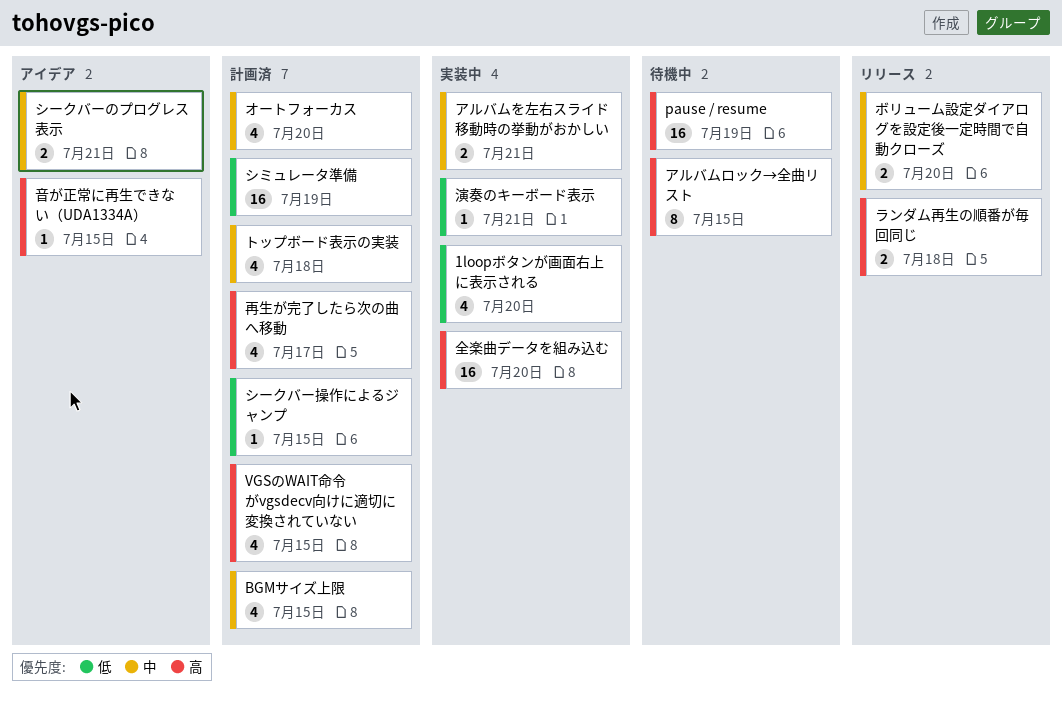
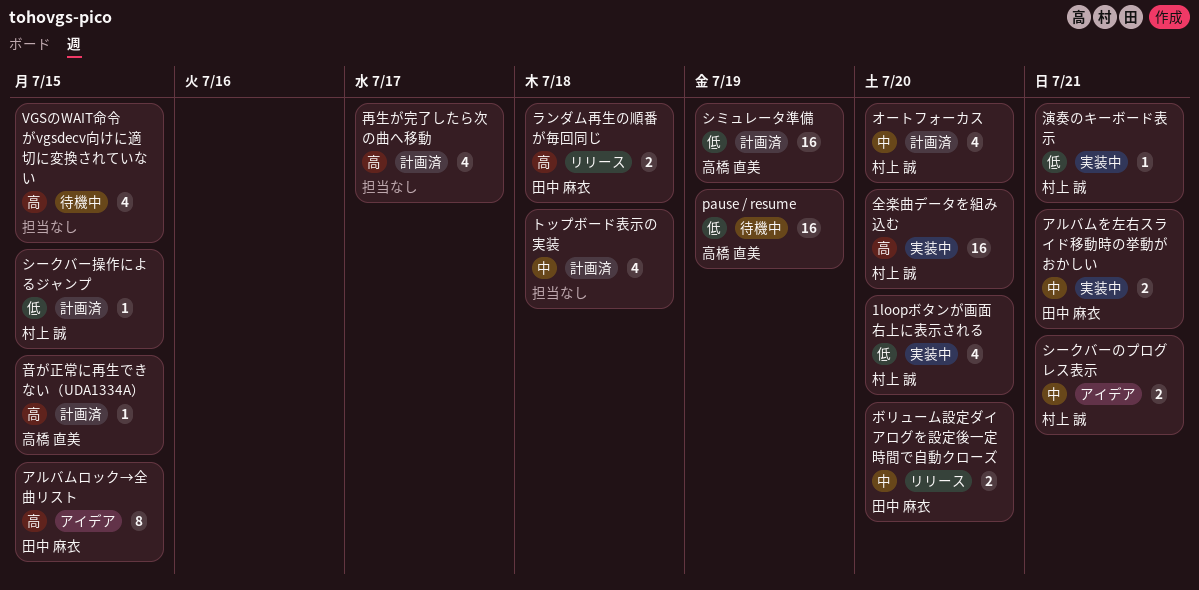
BGMサイズ上限: present -> none
pause / resume, priority: 高 -> 低
VGSのWAIT命令がvgsdecv向けに適切に変換されていない, status: 計画済 -> 待機中
アルバムロック→全曲リスト, status: 待機中 -> アイデア
音が正常に再生できない（UDA1334A）, status: アイデア -> 計画済

